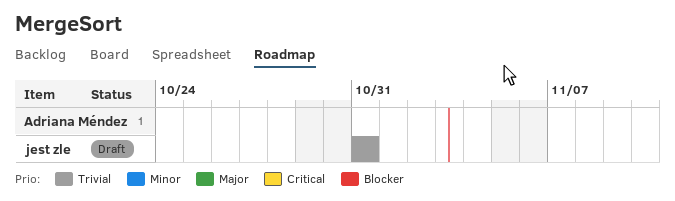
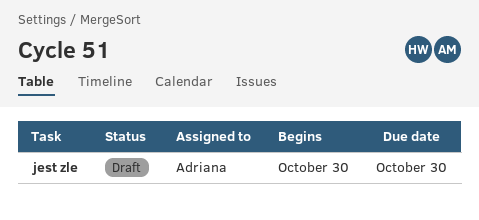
jest zle, start: Oct 31 -> Oct 30
jest zle, due: Oct 31 -> Oct 30

